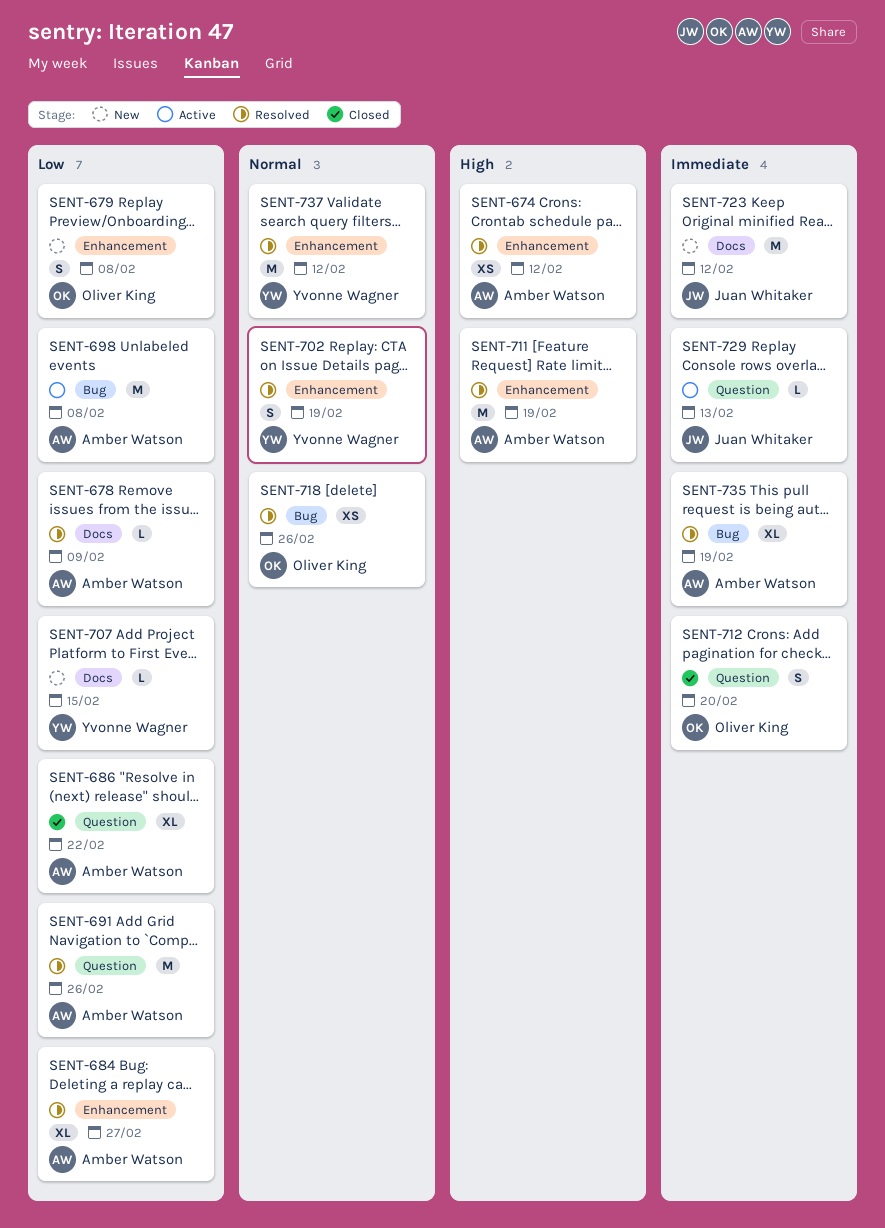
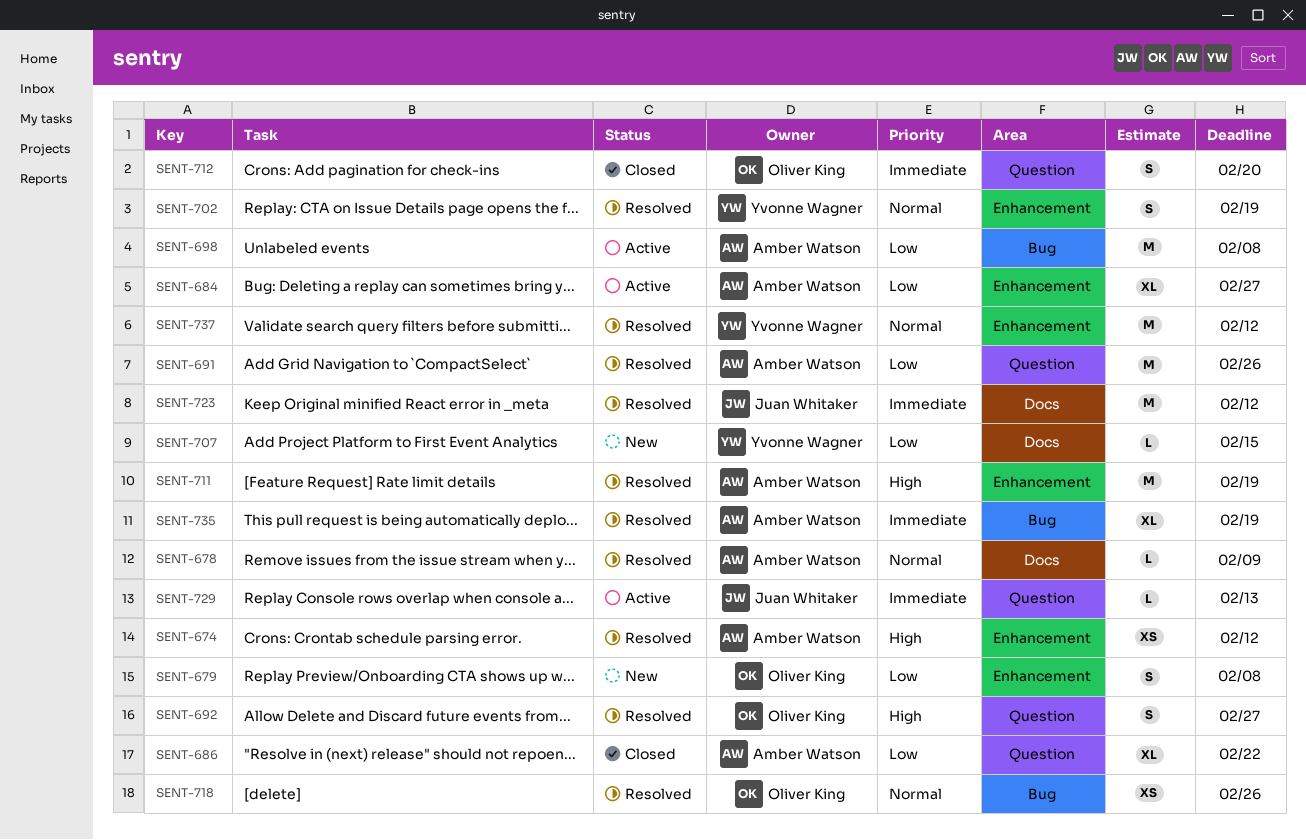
SENT-678, priority: Low -> Normal
SENT-684, status: Resolved -> Active
SENT-692: none -> present
SENT-723, status: New -> Resolved

